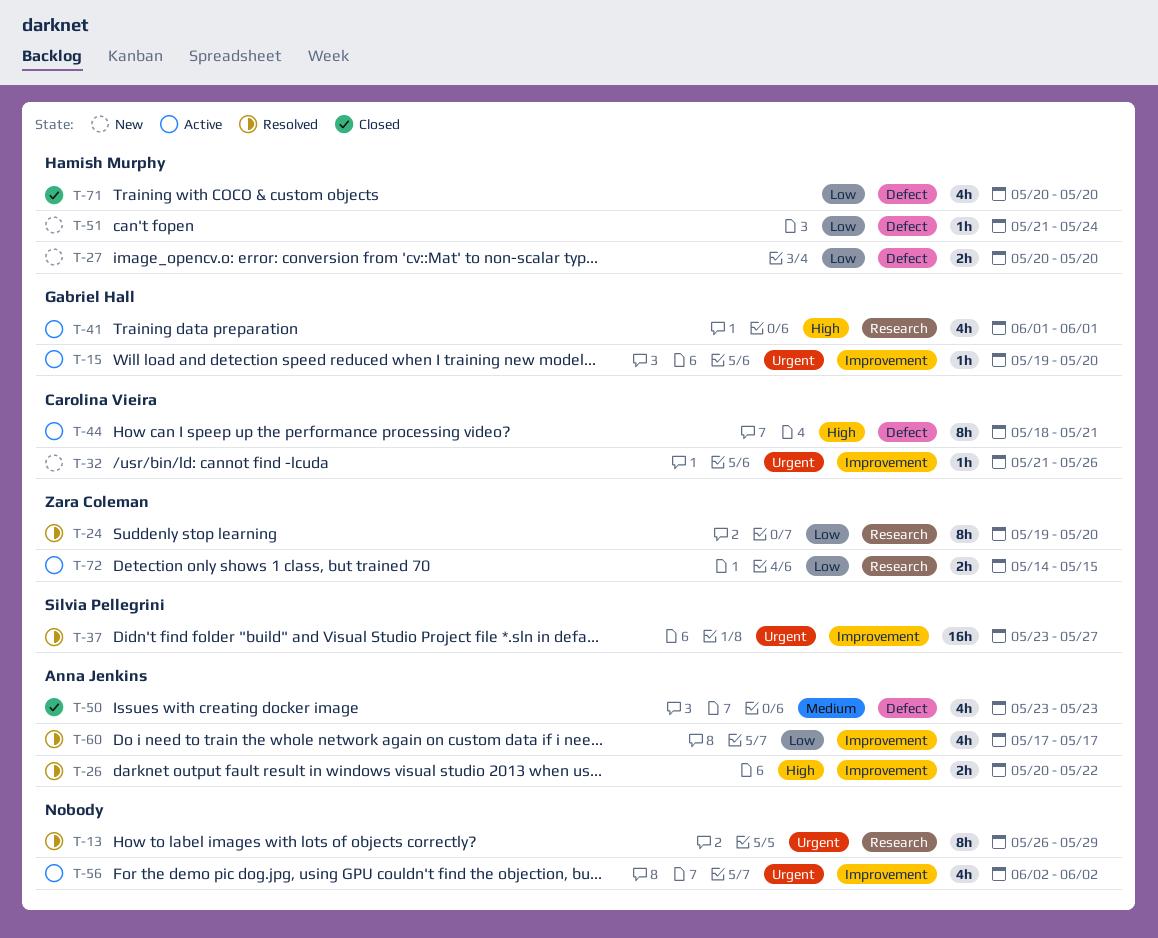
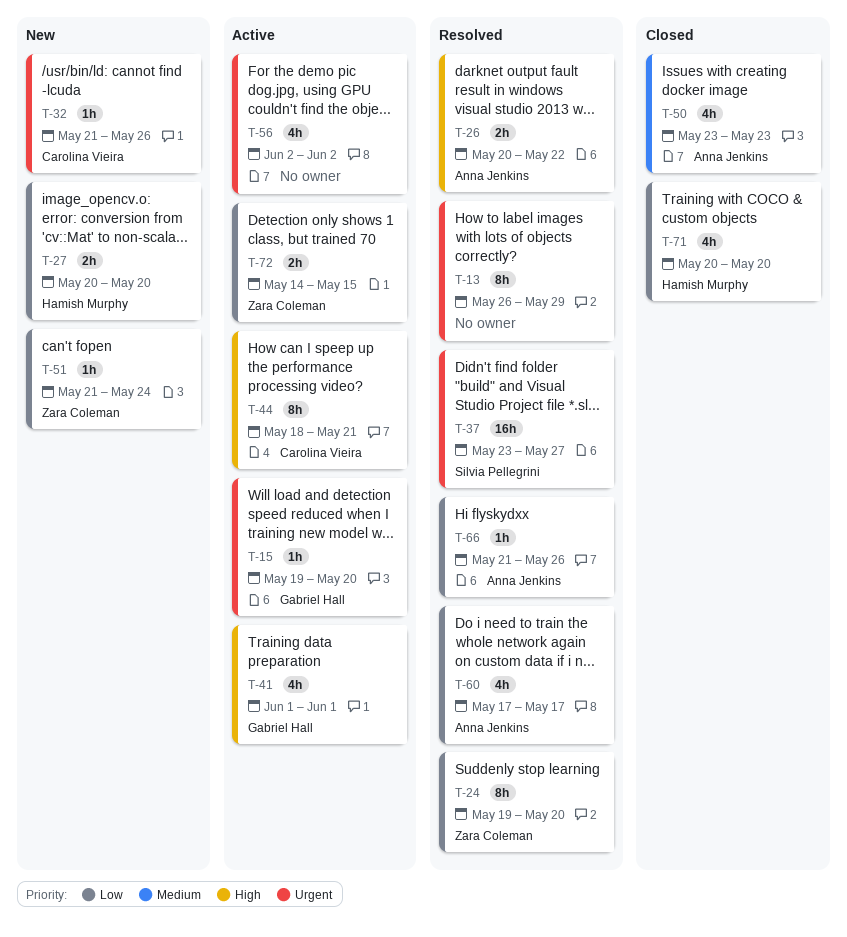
T-51, owner: Hamish Murphy -> Zara Coleman
T-66: none -> present

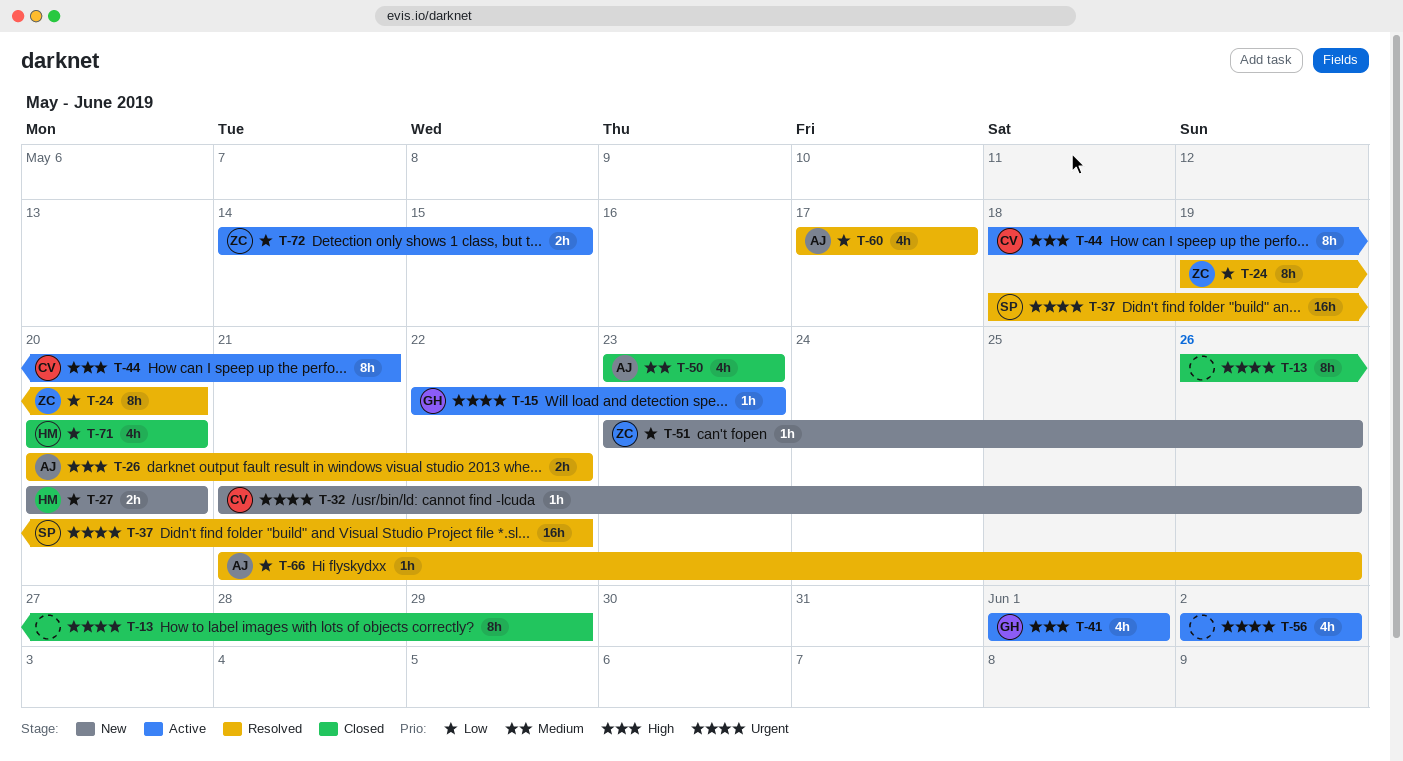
T-13, status: Resolved -> Closed
T-15, start: May 19 -> May 22
T-15, due: May 20 -> May 23
T-37, start: May 23 -> May 18
T-37, due: May 27 -> May 22
T-51, start: May 21 -> May 23
T-51, due: May 24 -> May 26

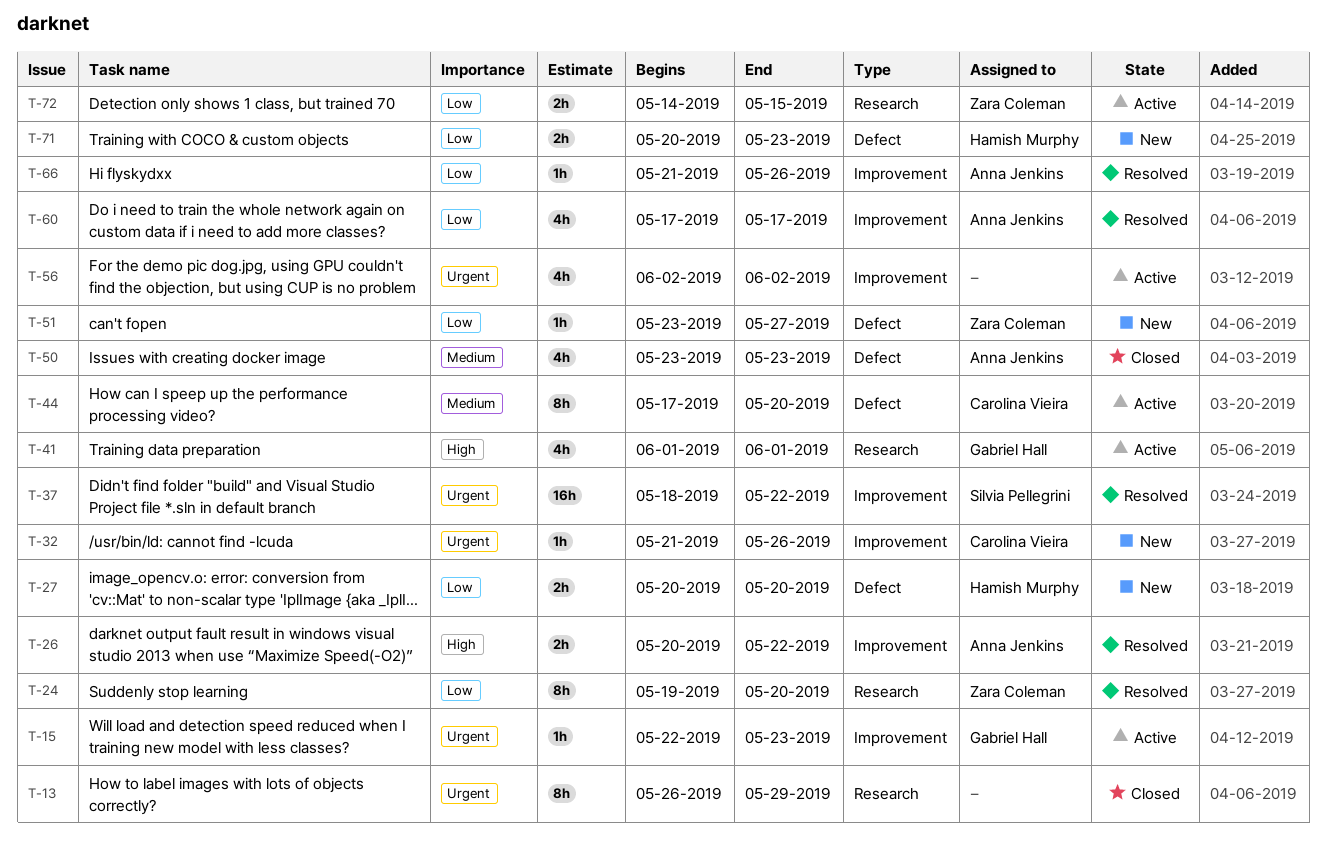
T-44, priority: High -> Medium
T-44, start: May 18 -> May 17
T-44, due: May 21 -> May 20
T-51, due: May 26 -> May 27
T-71, status: Closed -> New
T-71, estimate: 4h -> 2h
T-71, due: May 20 -> May 23

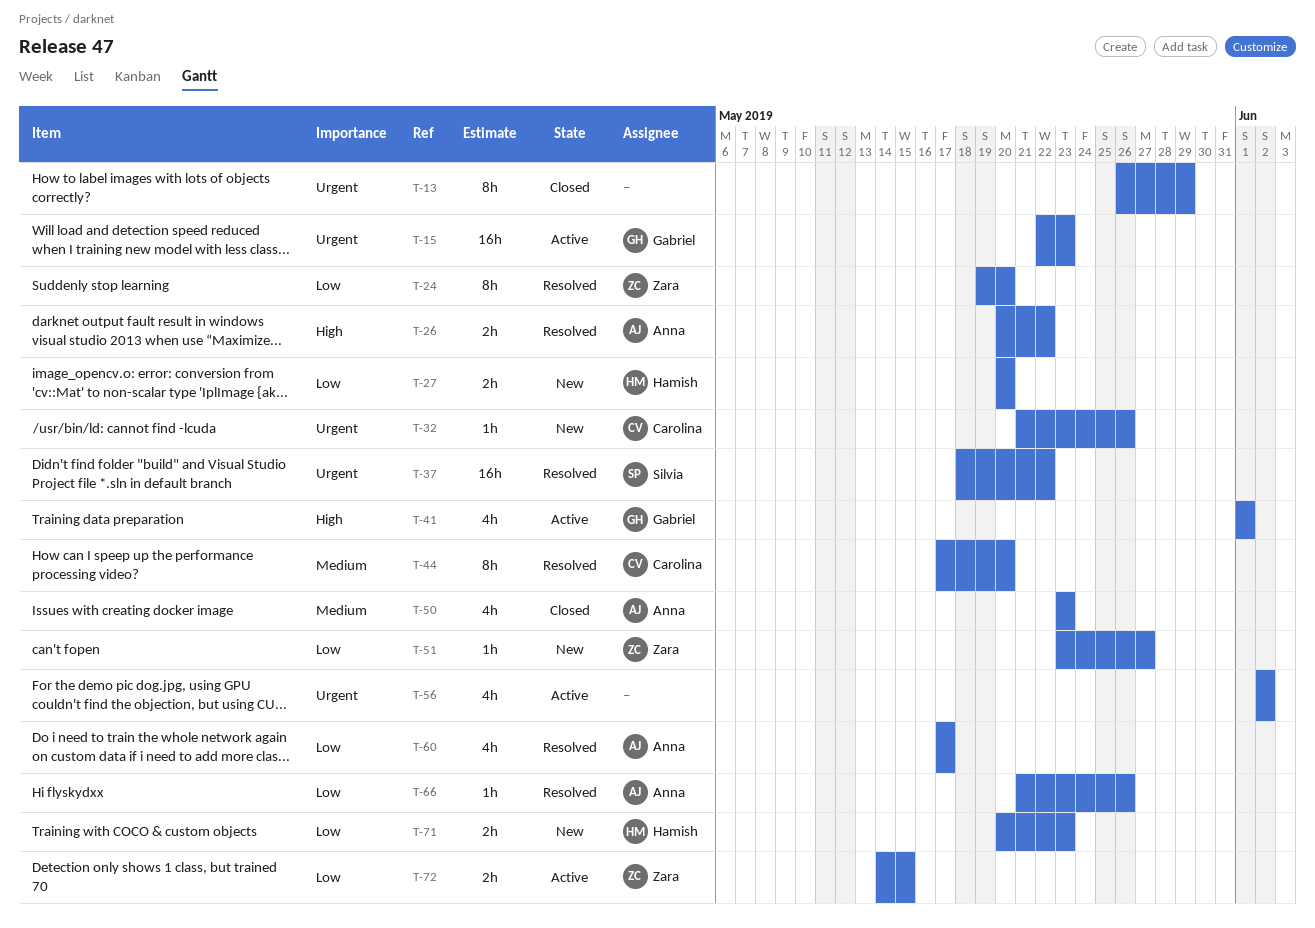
T-15, estimate: 1h -> 16h
T-44, status: Active -> Resolved

